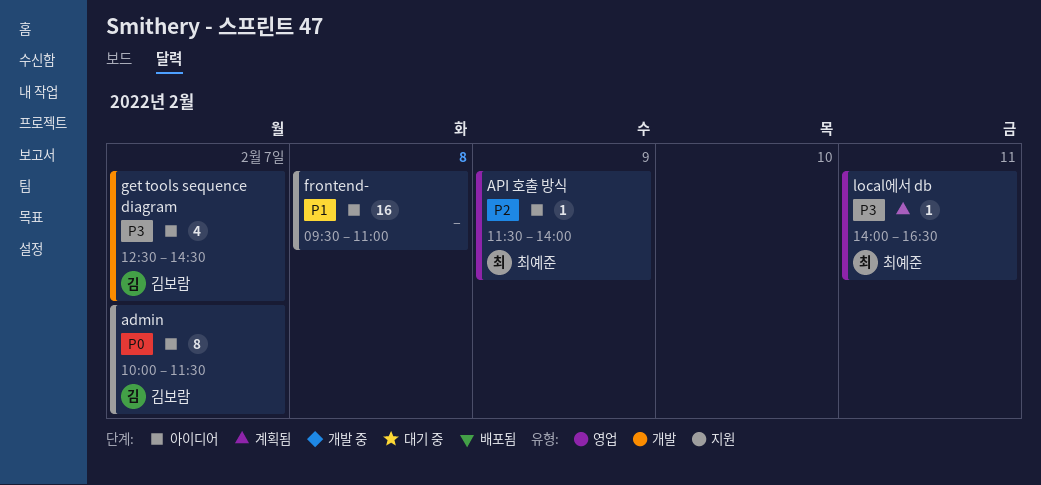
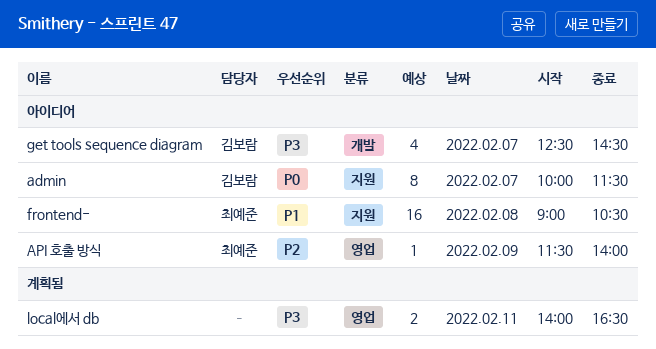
frontend-, owner: none -> 최예준
frontend-, begins: 09:30 -> 09:00
frontend-, ends: 11:00 -> 10:30
local에서 db, owner: 최예준 -> none
local에서 db, estimate: 1 -> 2

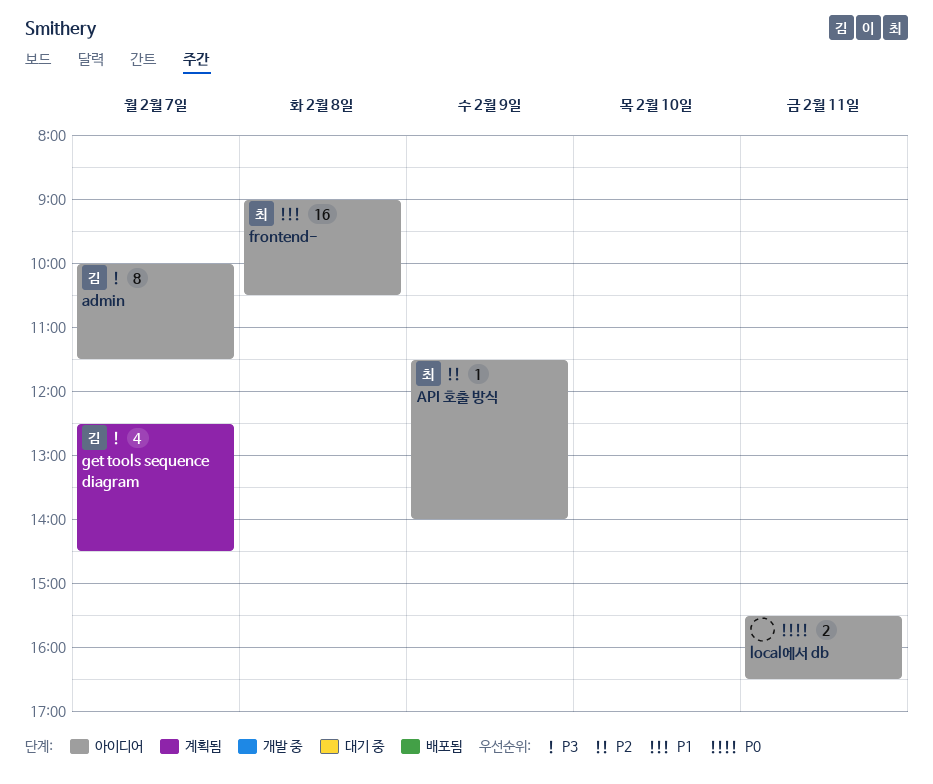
admin, priority: P0 -> P3
get tools sequence diagram, status: 아이디어 -> 계획됨
local에서 db, status: 계획됨 -> 아이디어
local에서 db, priority: P3 -> P0
local에서 db, begins: 14:00 -> 15:30

